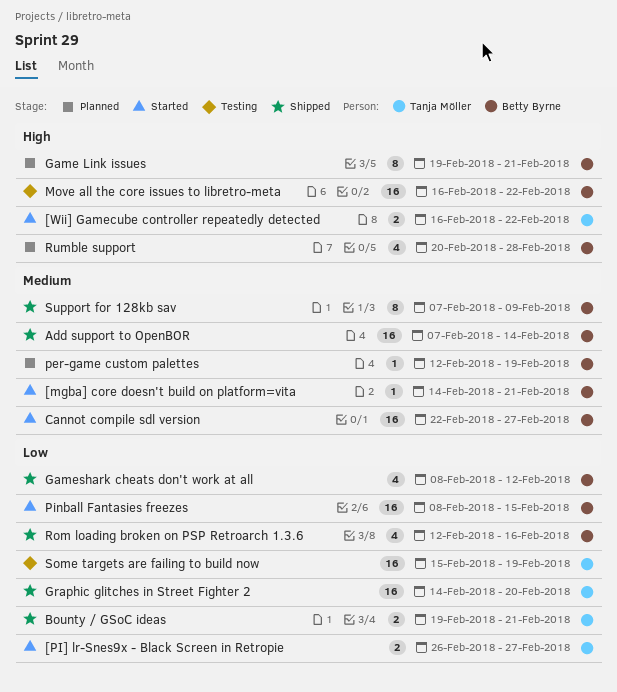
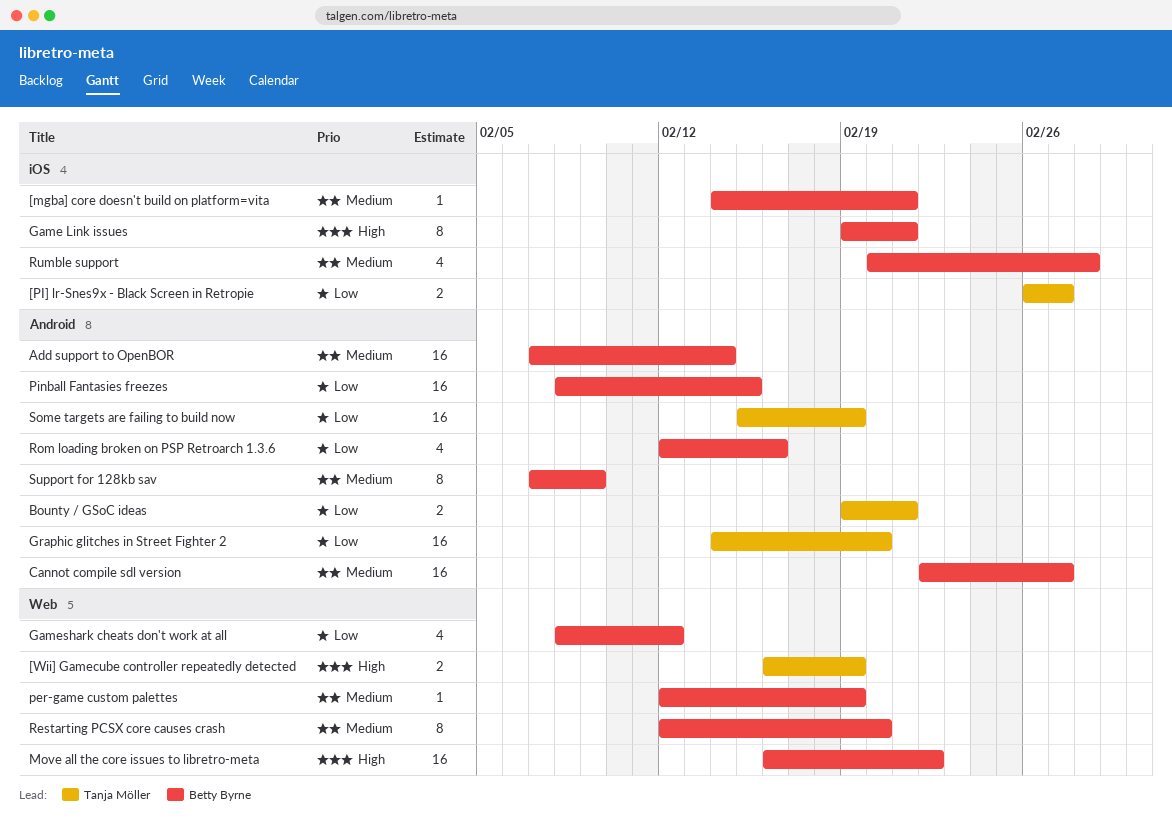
[Wii] Gamecube controller repeatedly detected, due: Feb 22 -> Feb 19
Restarting PCSX core causes crash: none -> present
Rumble support, priority: High -> Medium

